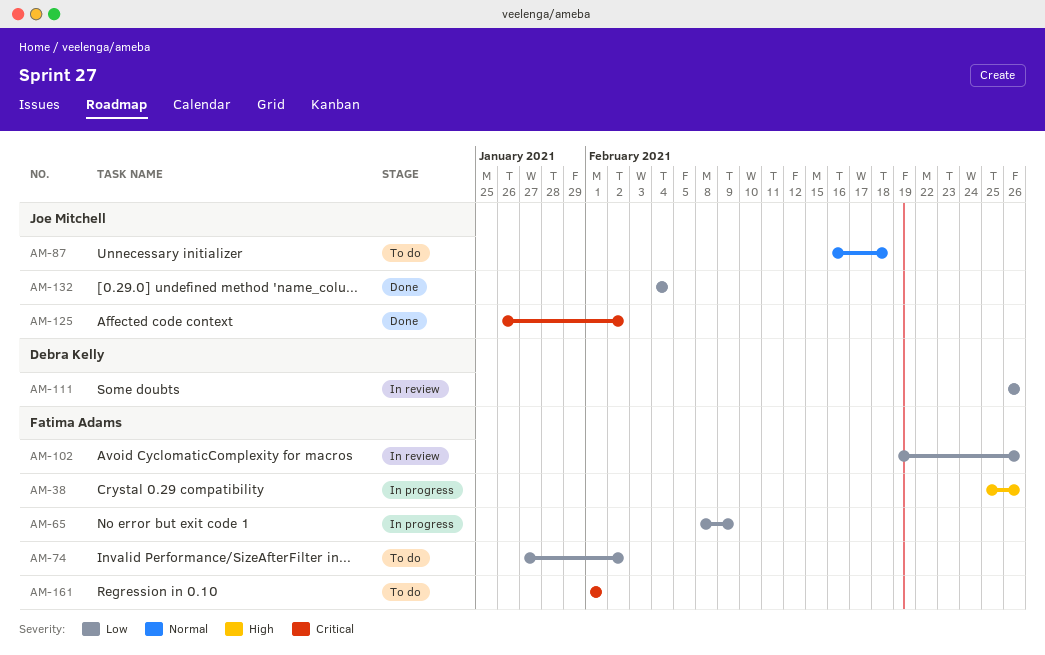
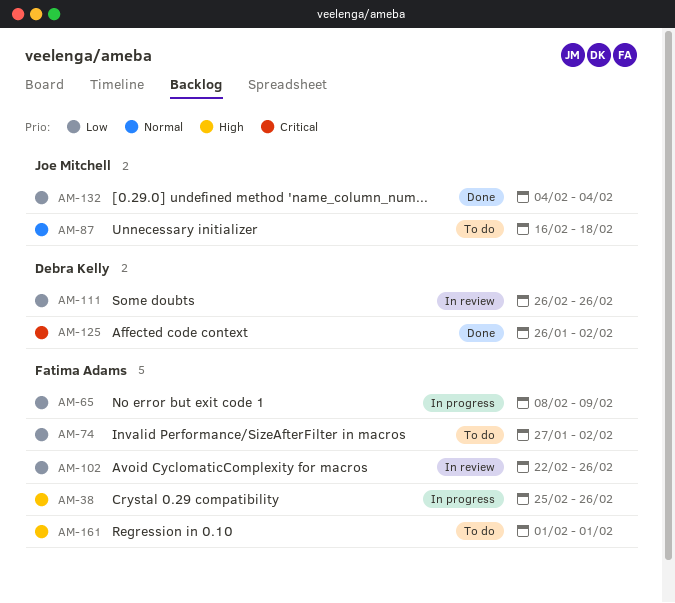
AM-102, start: Feb 19 -> Feb 22
AM-125, owner: Joe Mitchell -> Debra Kelly
AM-161, priority: Critical -> High

